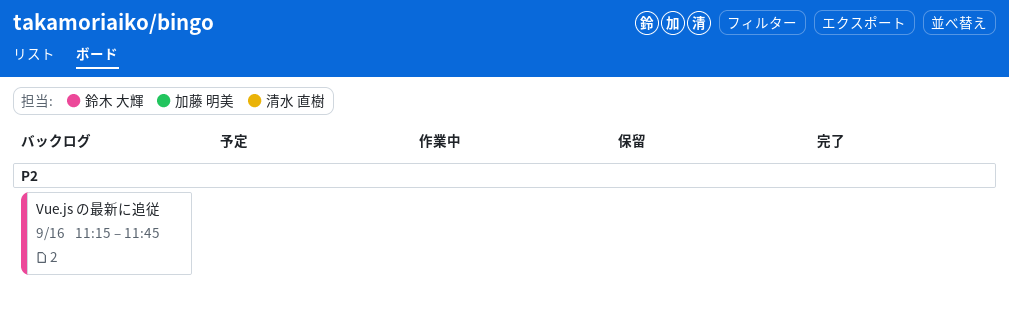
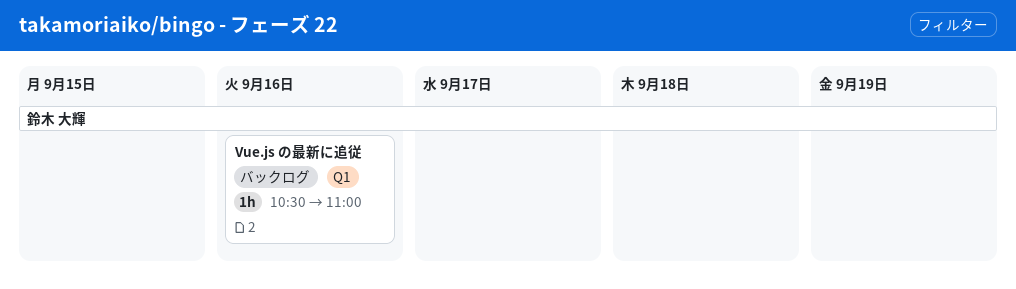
Vue.js の最新に追従, begins: 11:15 -> 10:30
Vue.js の最新に追従, ends: 11:45 -> 11:00

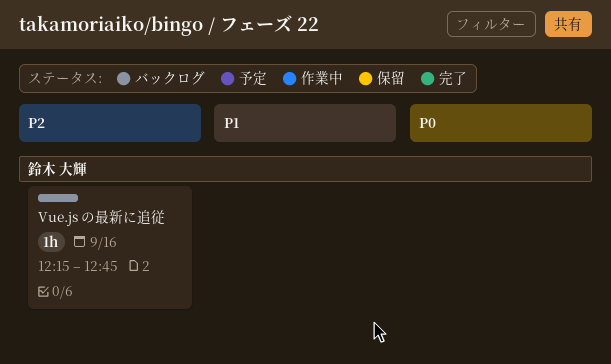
Vue.js の最新に追従, begins: 10:30 -> 12:15
Vue.js の最新に追従, ends: 11:00 -> 12:45

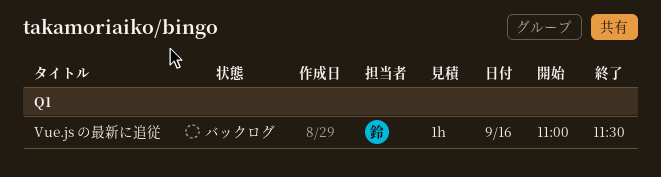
Vue.js の最新に追従, begins: 12:15 -> 11:00
Vue.js の最新に追従, ends: 12:45 -> 11:30

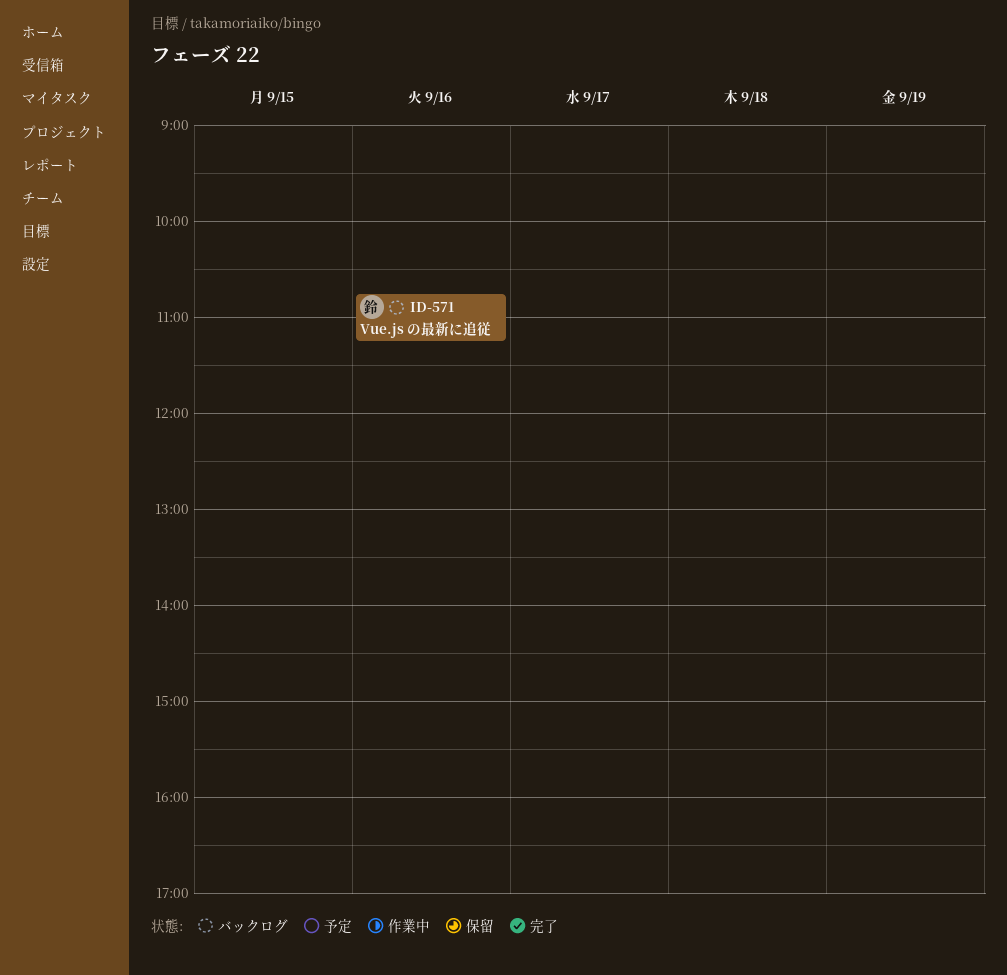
Vue.js の最新に追従, begins: 11:00 -> 10:45
Vue.js の最新に追従, ends: 11:30 -> 11:15

